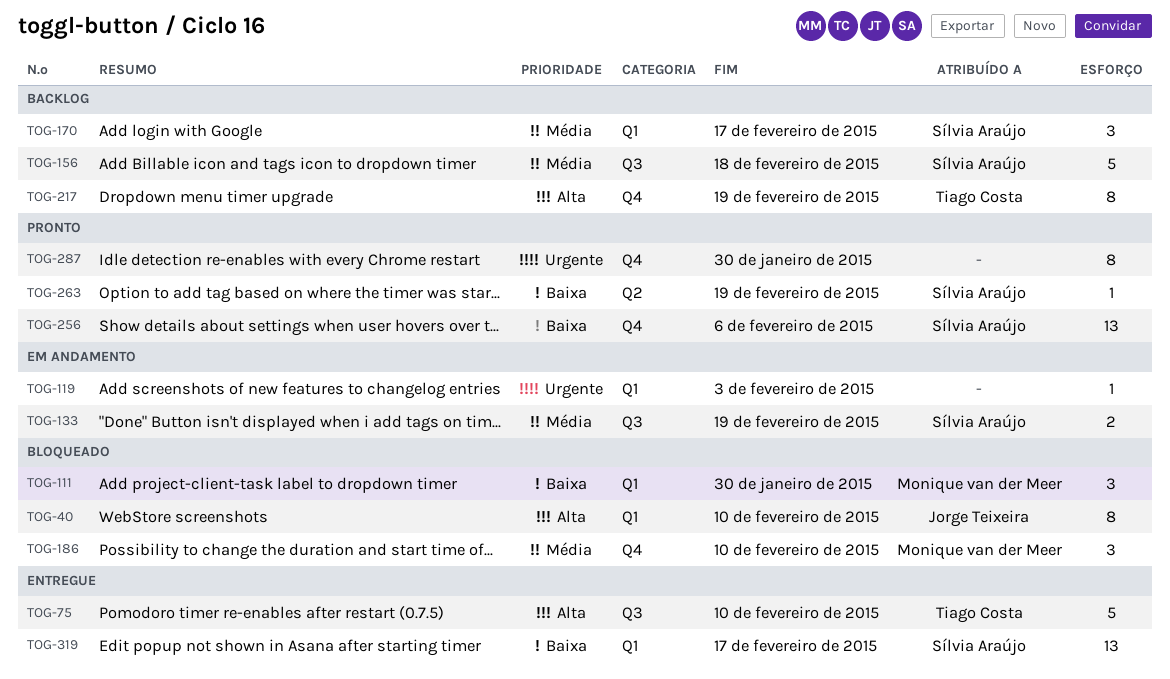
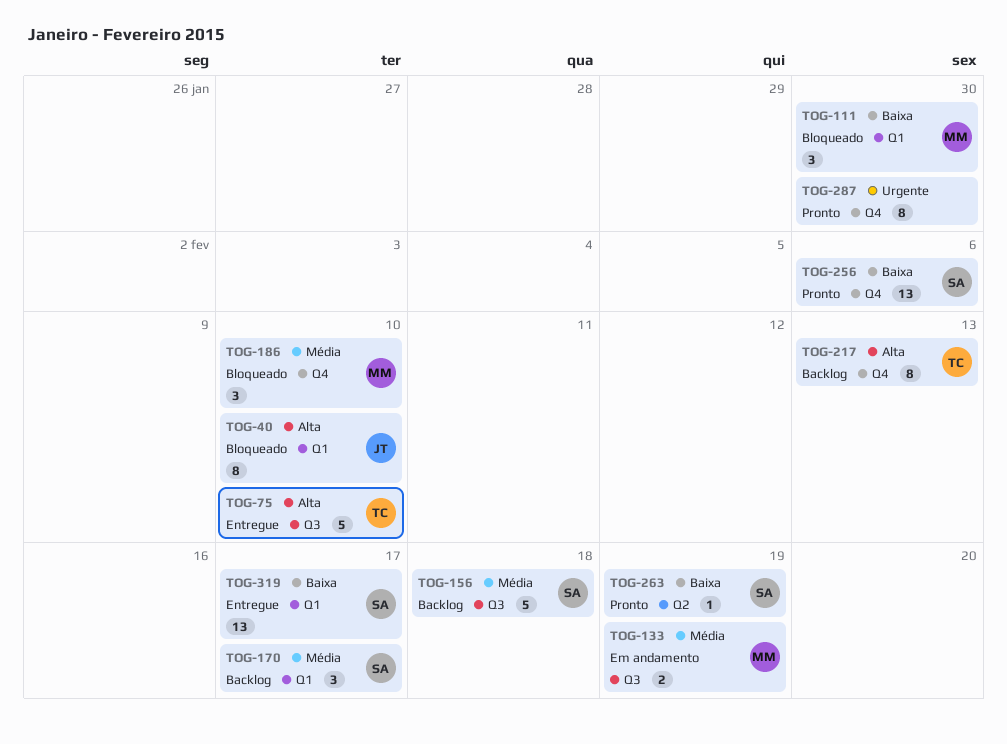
TOG-119: present -> none
TOG-133, owner: Sílvia Araújo -> Monique van der Meer
TOG-217, due: Feb 19 -> Feb 13

